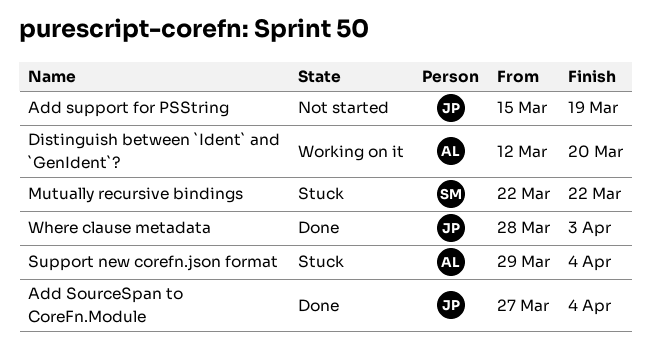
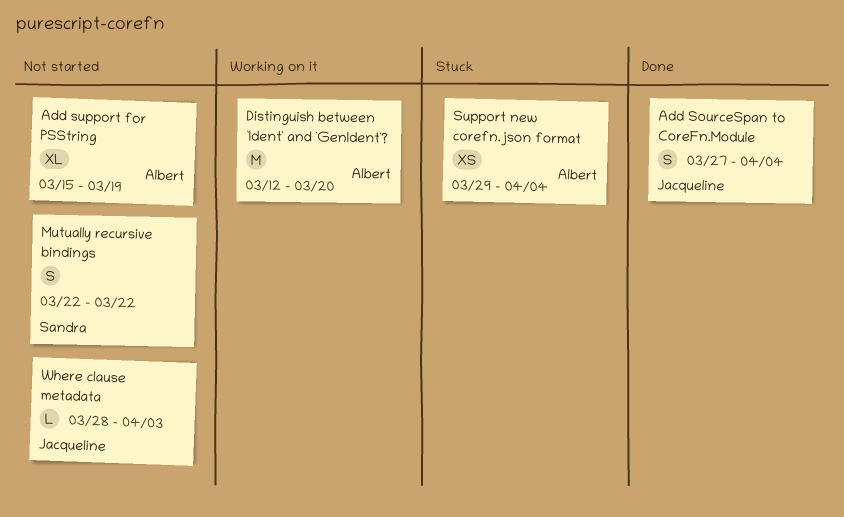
Add support for PSString, owner: Jacqueline -> Albert
Mutually recursive bindings, status: Stuck -> Not started
Where clause metadata, status: Done -> Not started

